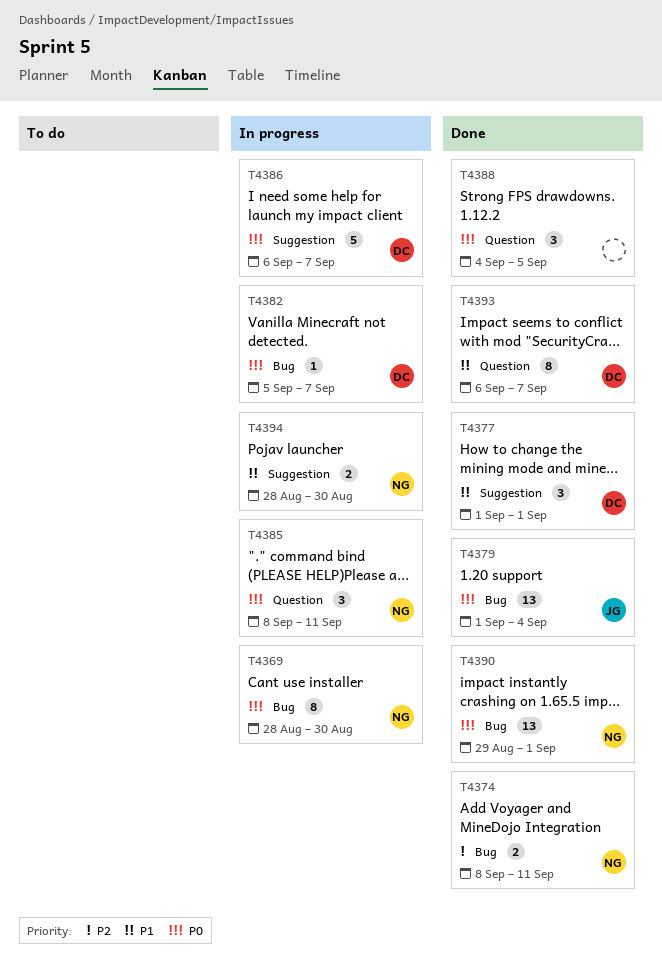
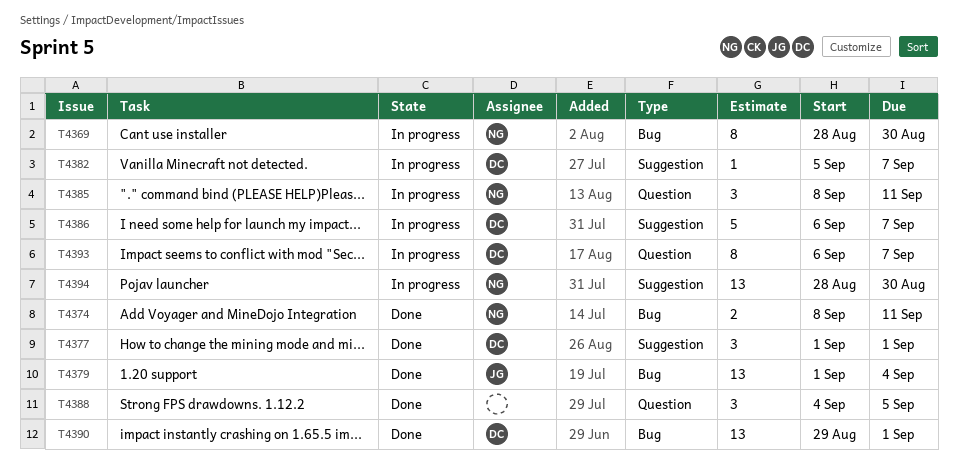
T4382, label: Bug -> Suggestion
T4390, owner: NG -> DC
T4393, status: Done -> In progress
T4394, estimate: 2 -> 13

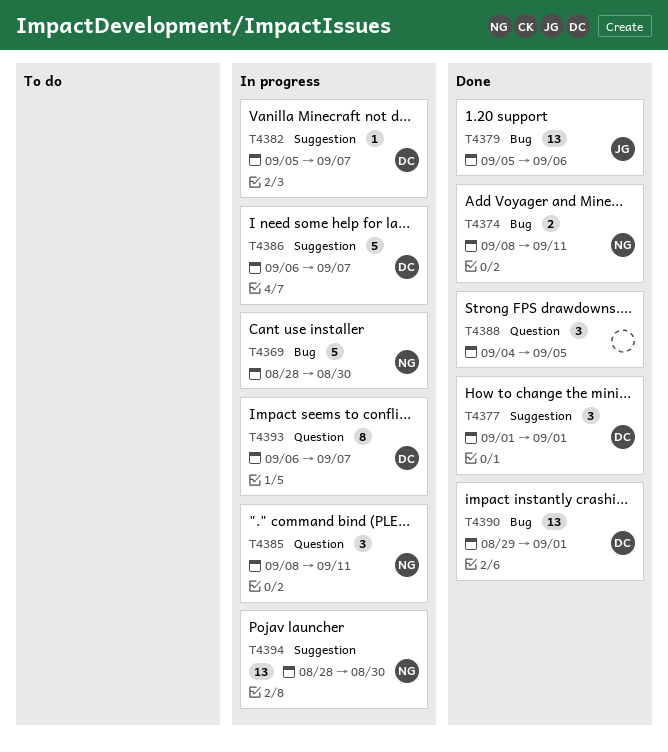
T4369, estimate: 8 -> 5
T4379, start: Sep 1 -> Sep 5
T4379, due: Sep 4 -> Sep 6

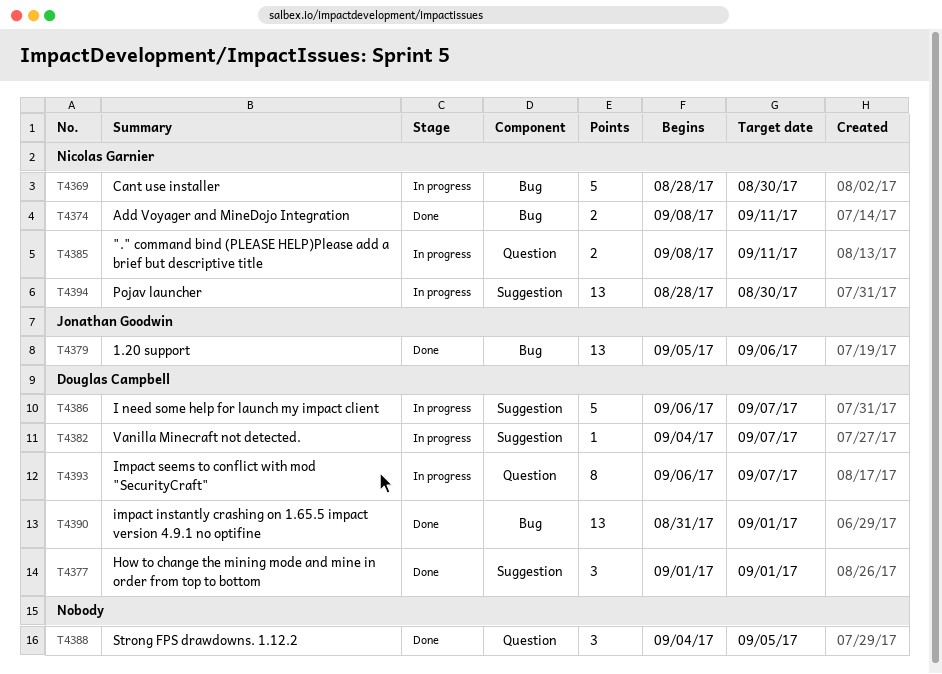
T4382, start: Sep 5 -> Sep 4
T4385, estimate: 3 -> 2
T4390, start: Aug 29 -> Aug 31

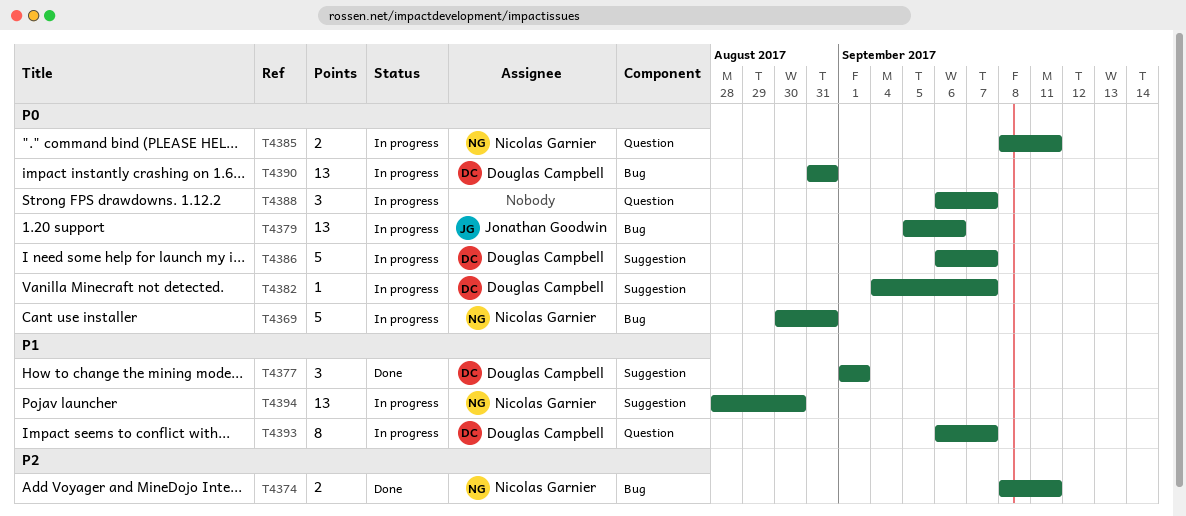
T4369, start: Aug 28 -> Aug 30
T4369, due: Aug 30 -> Aug 31
T4379, status: Done -> In progress
T4388, status: Done -> In progress
T4388, start: Sep 4 -> Sep 6
T4388, due: Sep 5 -> Sep 7
T4390, status: Done -> In progress
T4390, due: Sep 1 -> Aug 31

